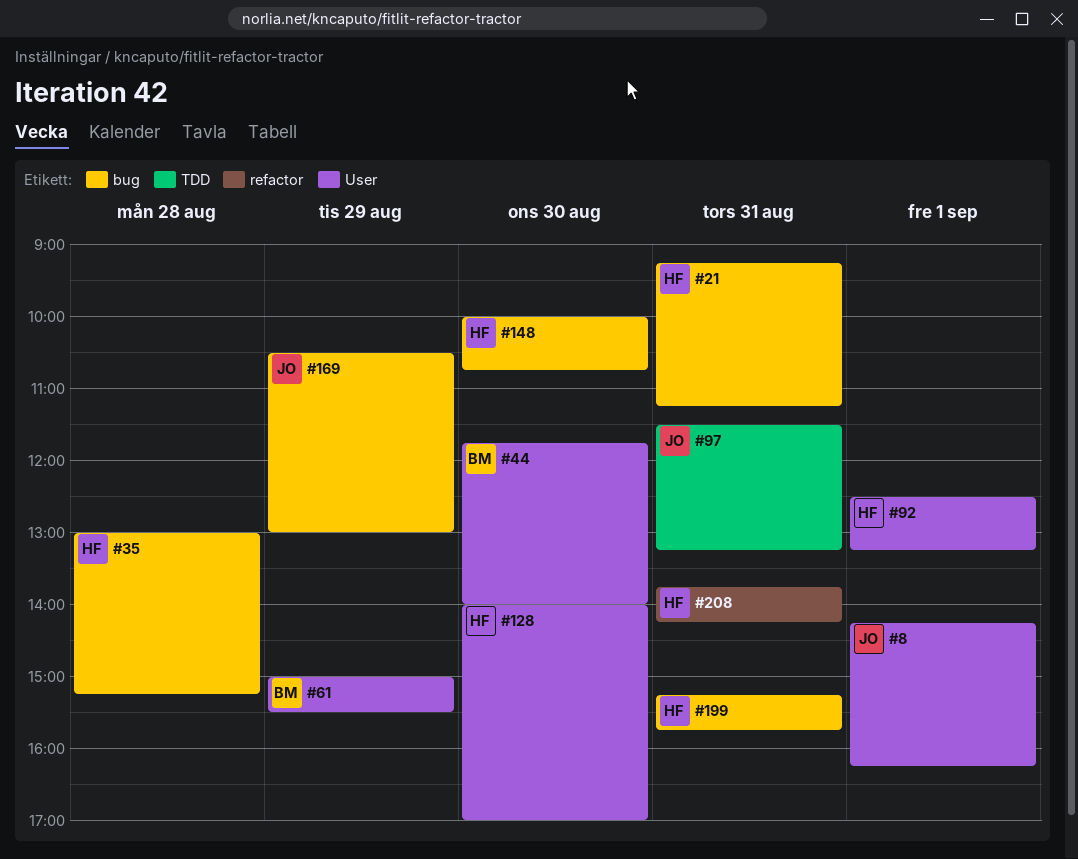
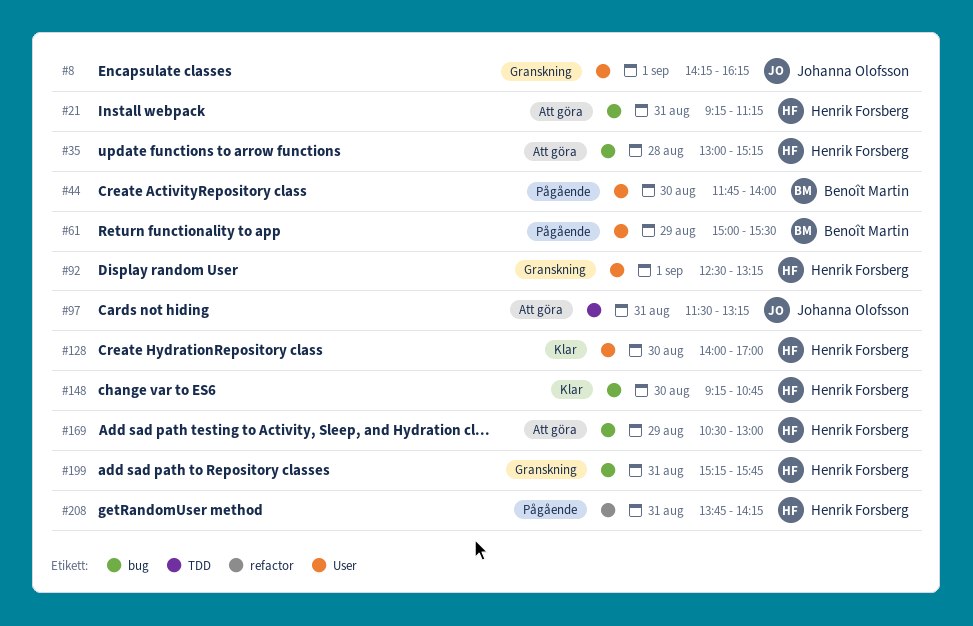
#148, begins: 10:00 -> 09:15
#169, owner: Johanna Olofsson -> Henrik Forsberg

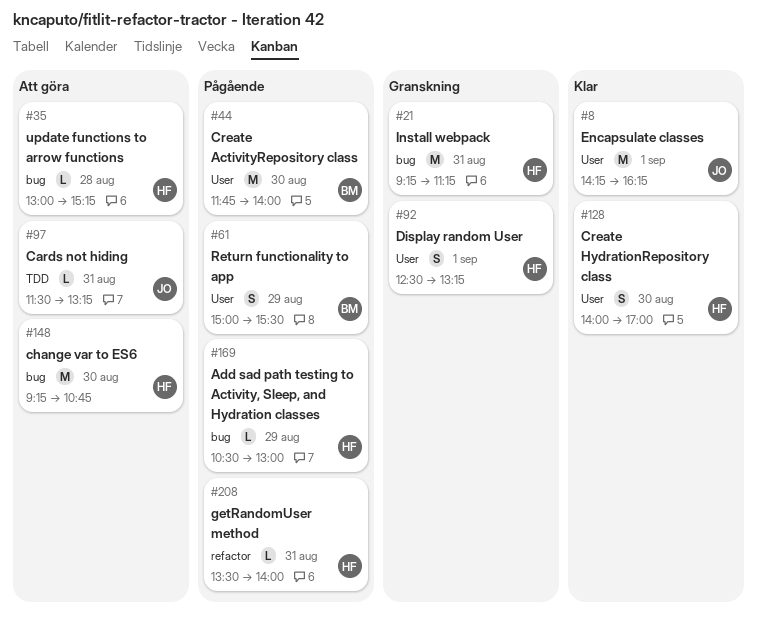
#8, status: Granskning -> Klar
#21, status: Att göra -> Granskning
#148, status: Klar -> Att göra
#169, status: Att göra -> Pågående
#199: present -> none
#208, begins: 13:45 -> 13:30
#208, ends: 14:15 -> 14:00

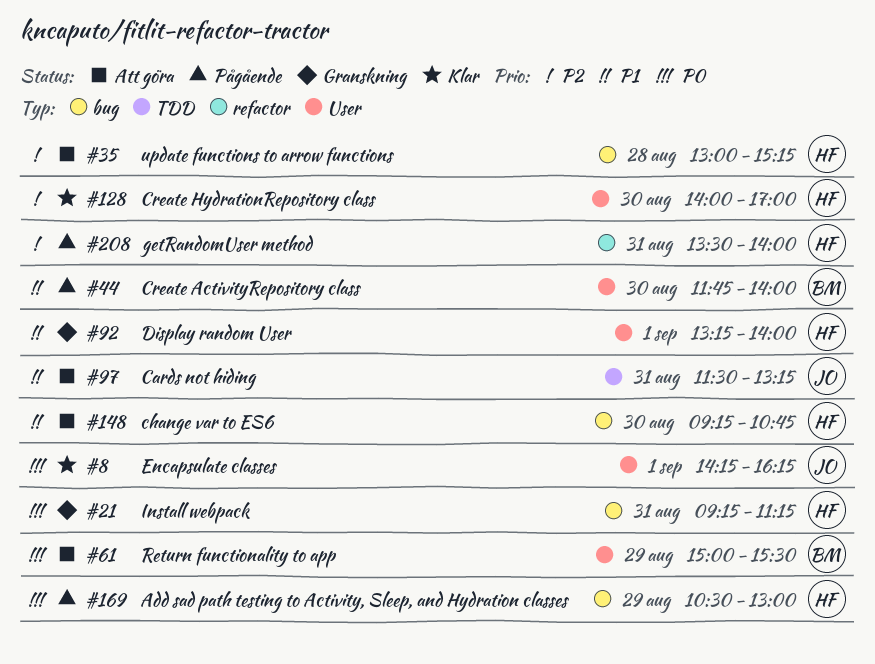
#61, status: Pågående -> Att göra
#92, begins: 12:30 -> 13:15
#92, ends: 13:15 -> 14:00

